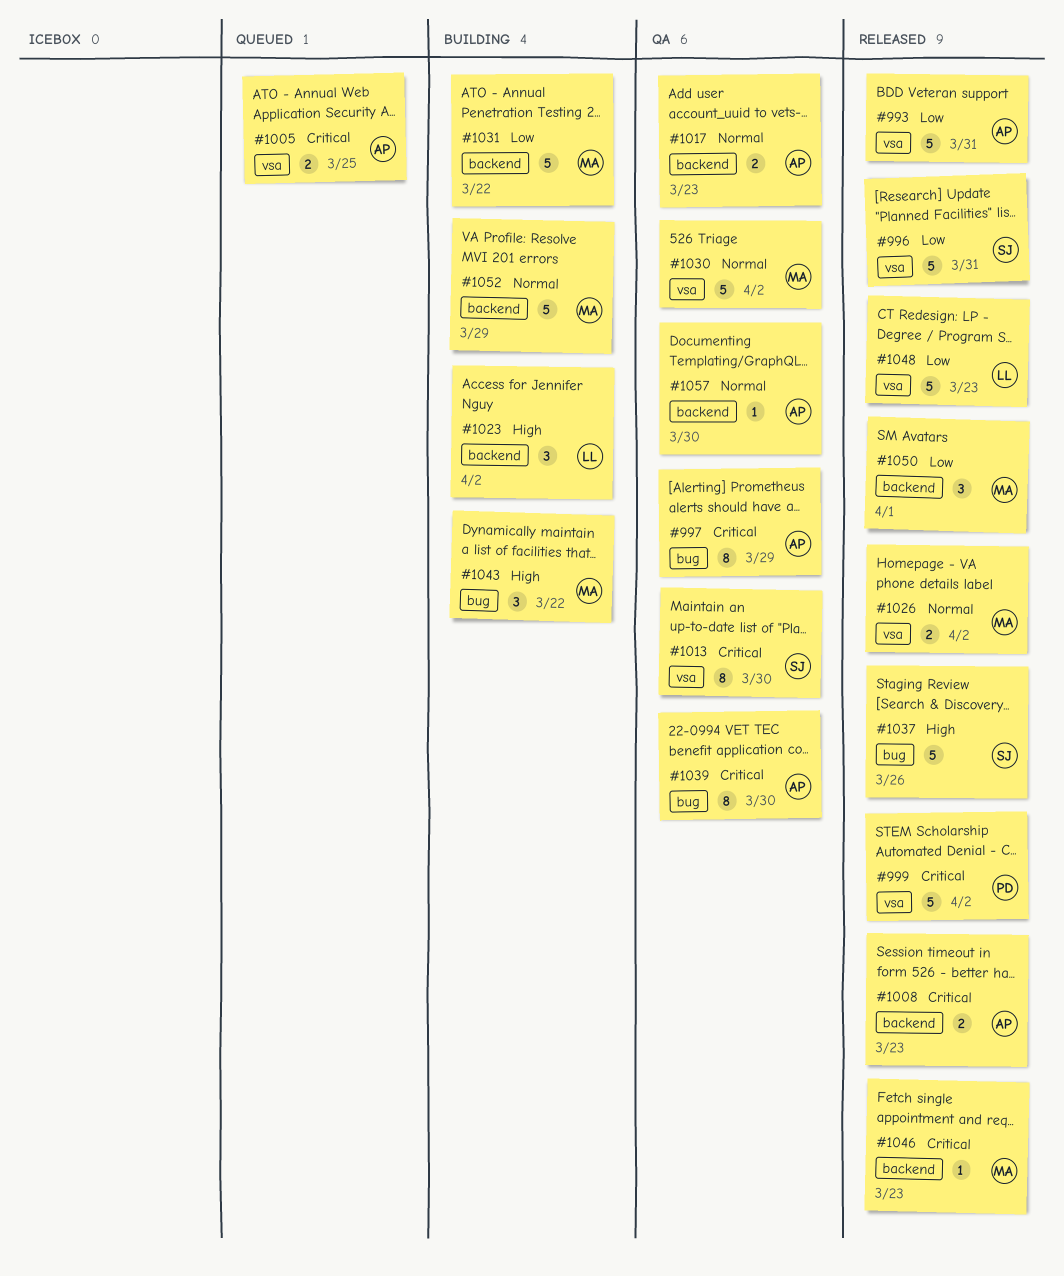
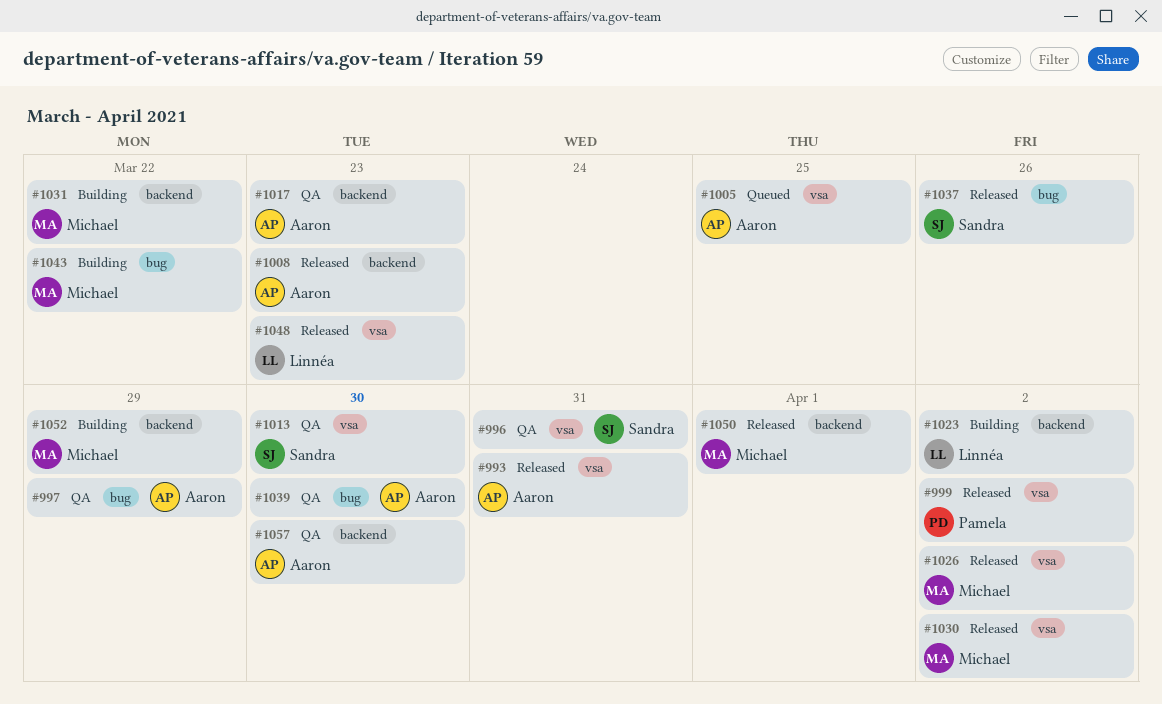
#996, status: Released -> QA
#1030, status: QA -> Released
#1046: present -> none

